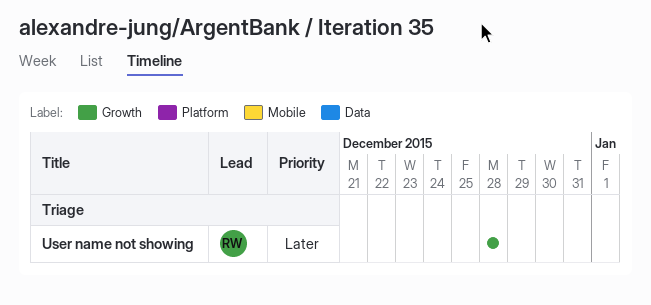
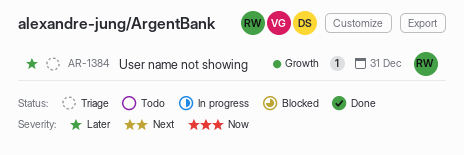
User name not showing, due: Dec 28 -> Dec 31

